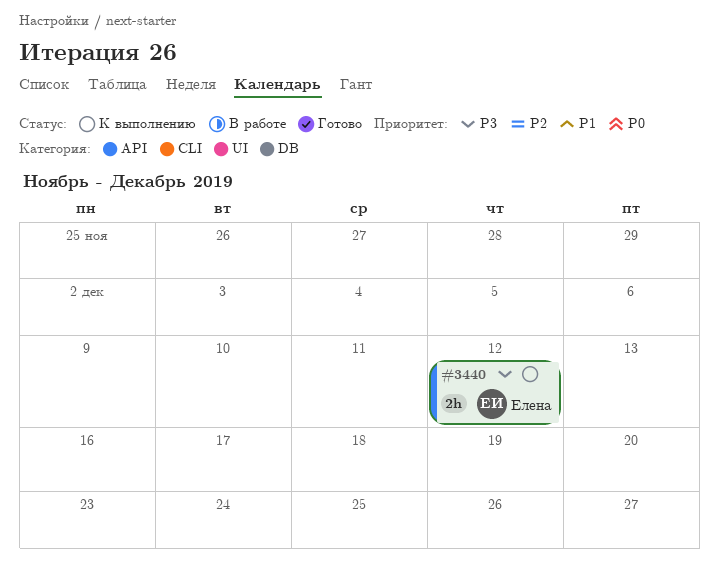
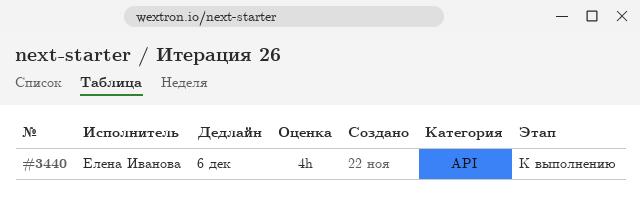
#3440, estimate: 2h -> 4h
#3440, due: Dec 12 -> Dec 6

